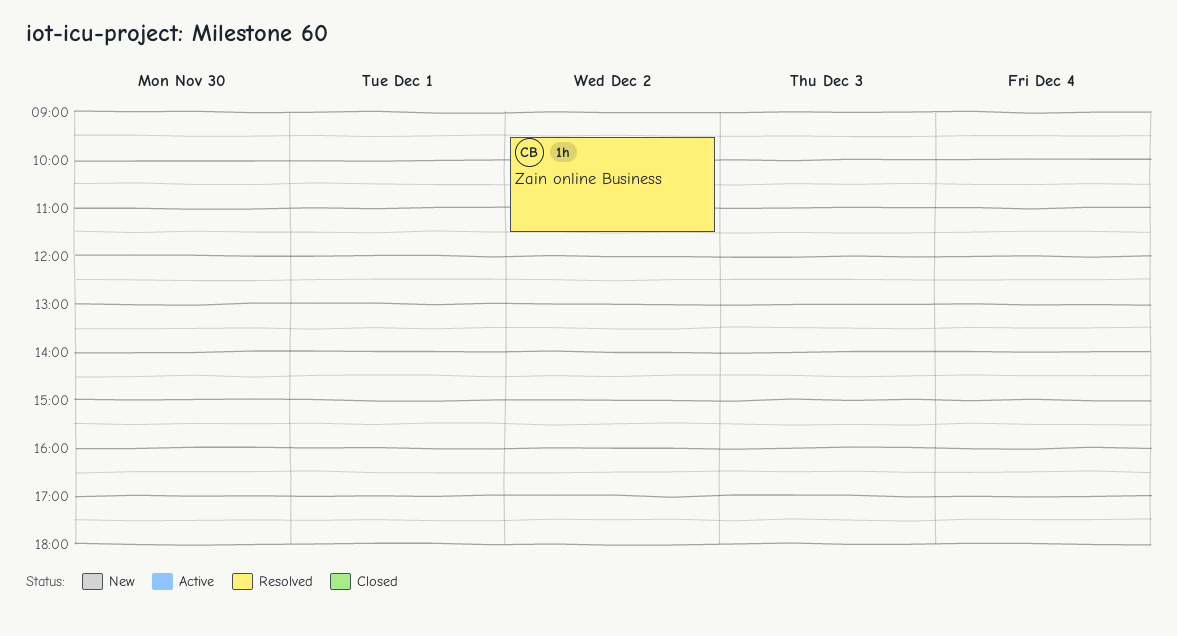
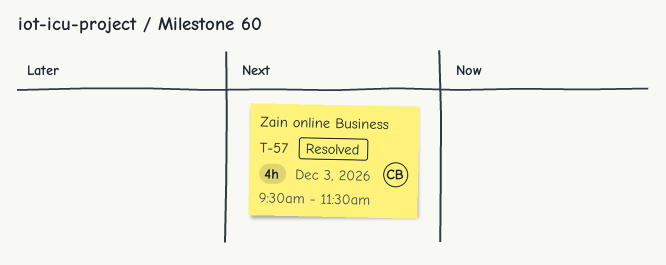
Zain online Business, estimate: 1h -> 4h
Zain online Business, day: Dec 2 -> Dec 3

